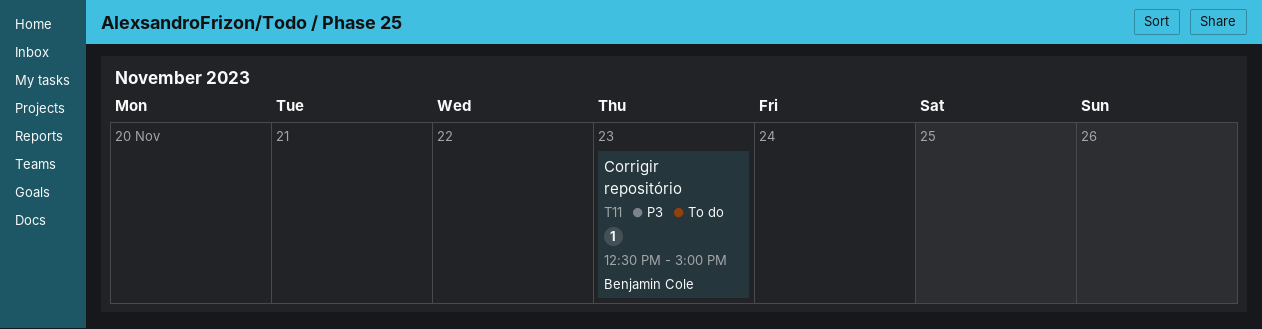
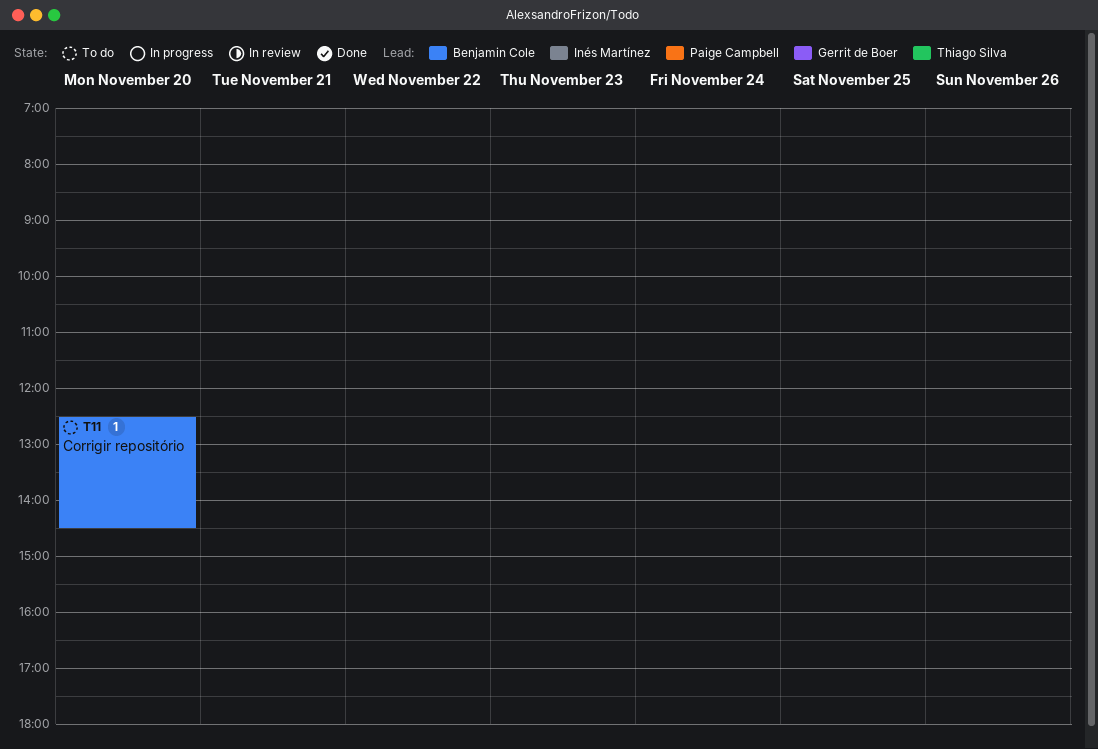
T11, day: Nov 23 -> Nov 20
T11, ends: 15:00 -> 14:30

